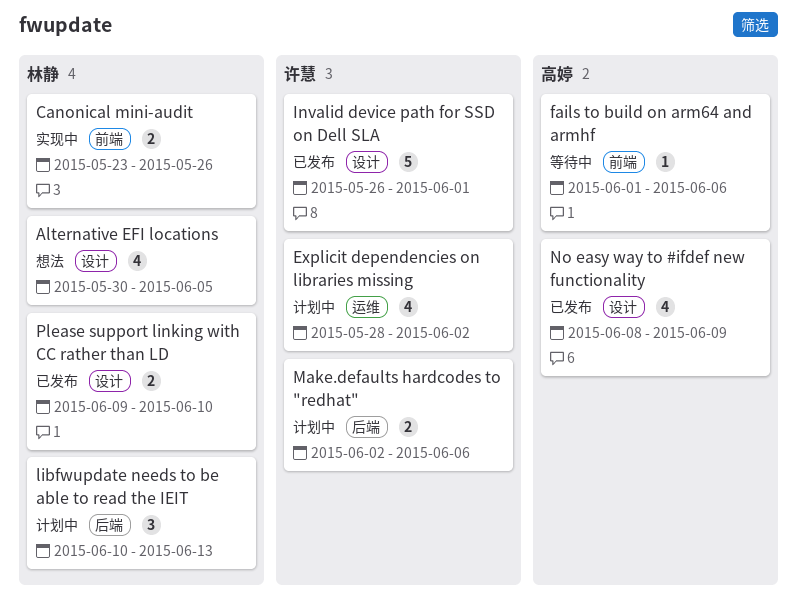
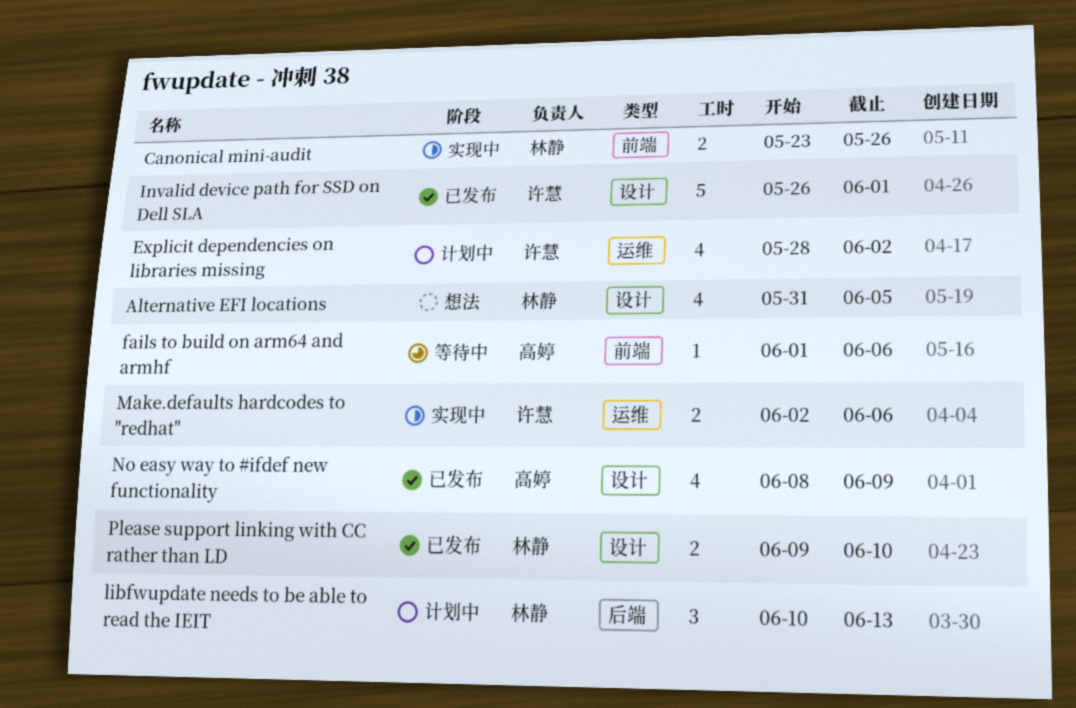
Alternative EFI locations, start: May 30 -> May 31
Make.defaults hardcodes to "redhat", status: 计划中 -> 实现中
Make.defaults hardcodes to "redhat", label: 后端 -> 运维

